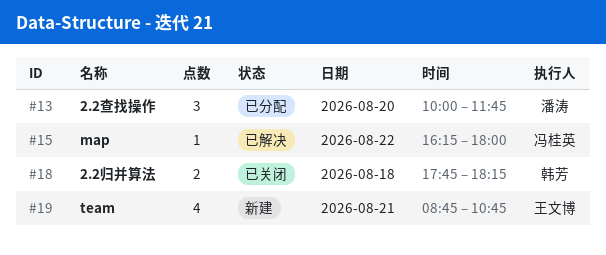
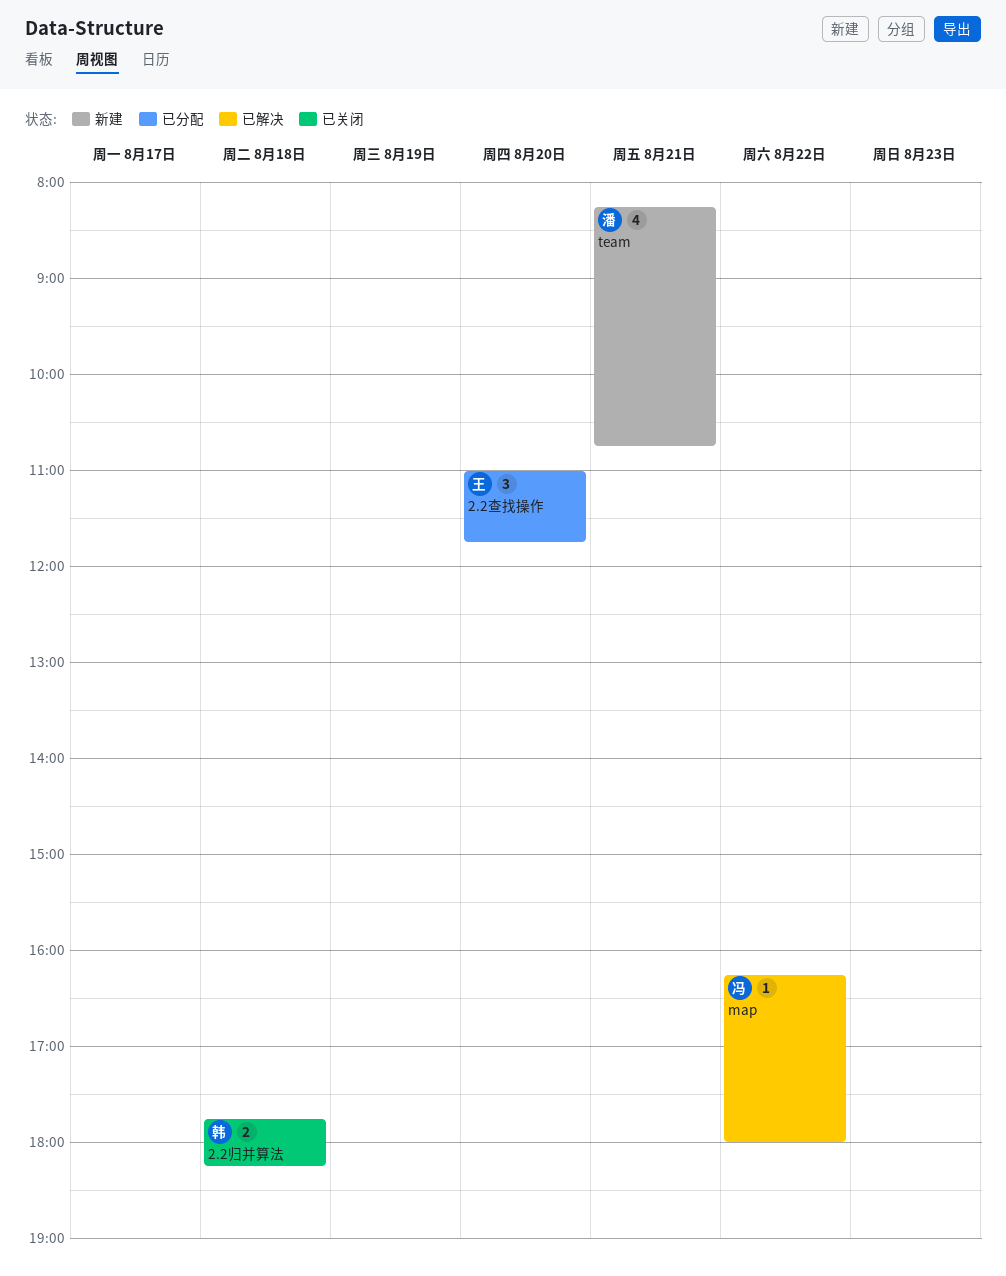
2.2查找操作, owner: 潘涛 -> 王文博
2.2查找操作, begins: 10:00 -> 11:00
team, owner: 王文博 -> 潘涛
team, begins: 08:45 -> 08:15

